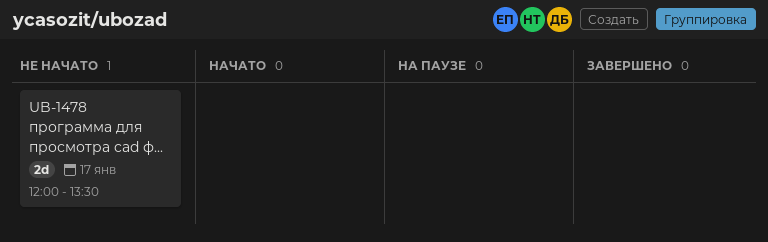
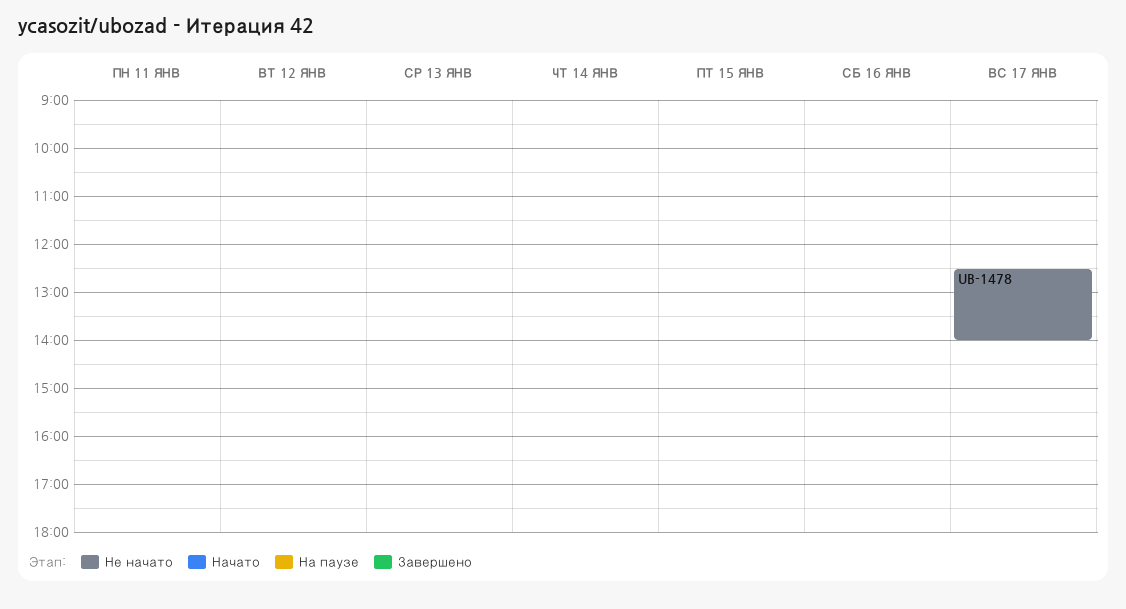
UB-1478, begins: 12:00 -> 12:30
UB-1478, ends: 13:30 -> 14:00

